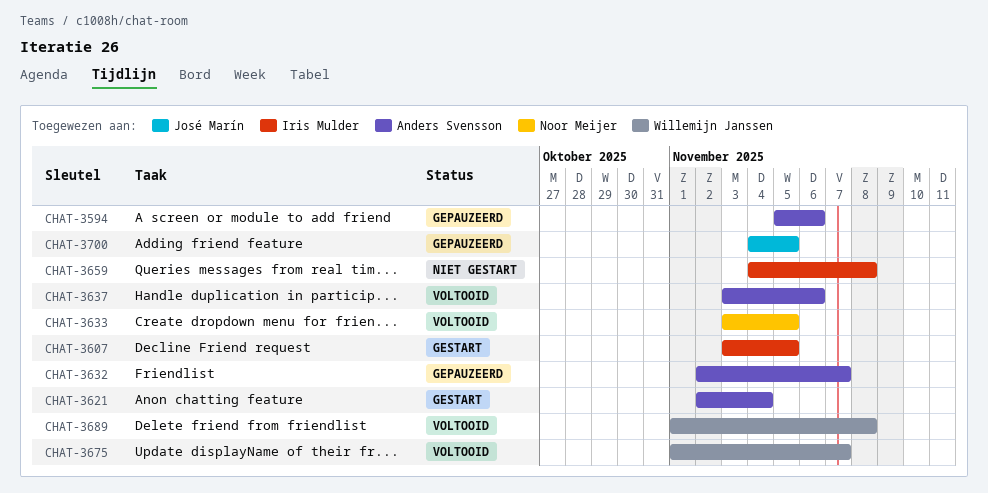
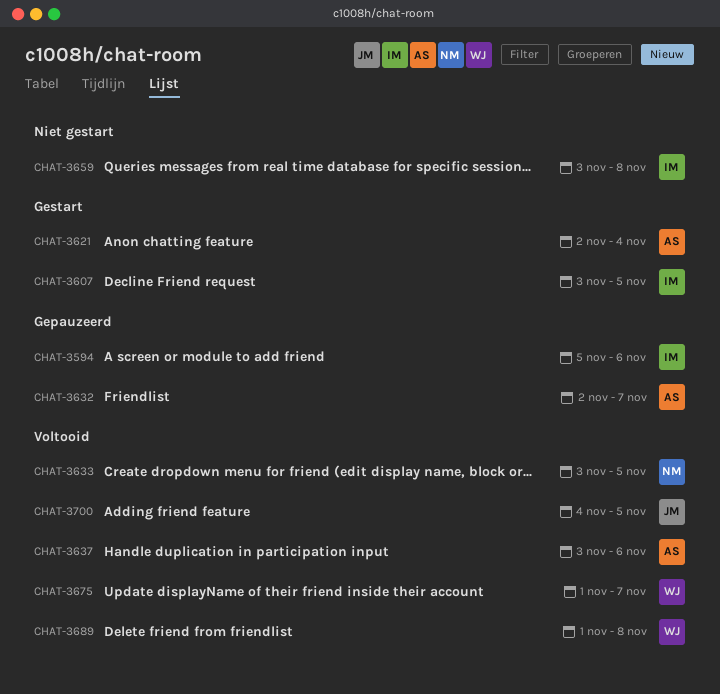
CHAT-3594, owner: Anders Svensson -> Iris Mulder
CHAT-3659, start: Nov 4 -> Nov 3
CHAT-3700, status: Gepauzeerd -> Voltooid

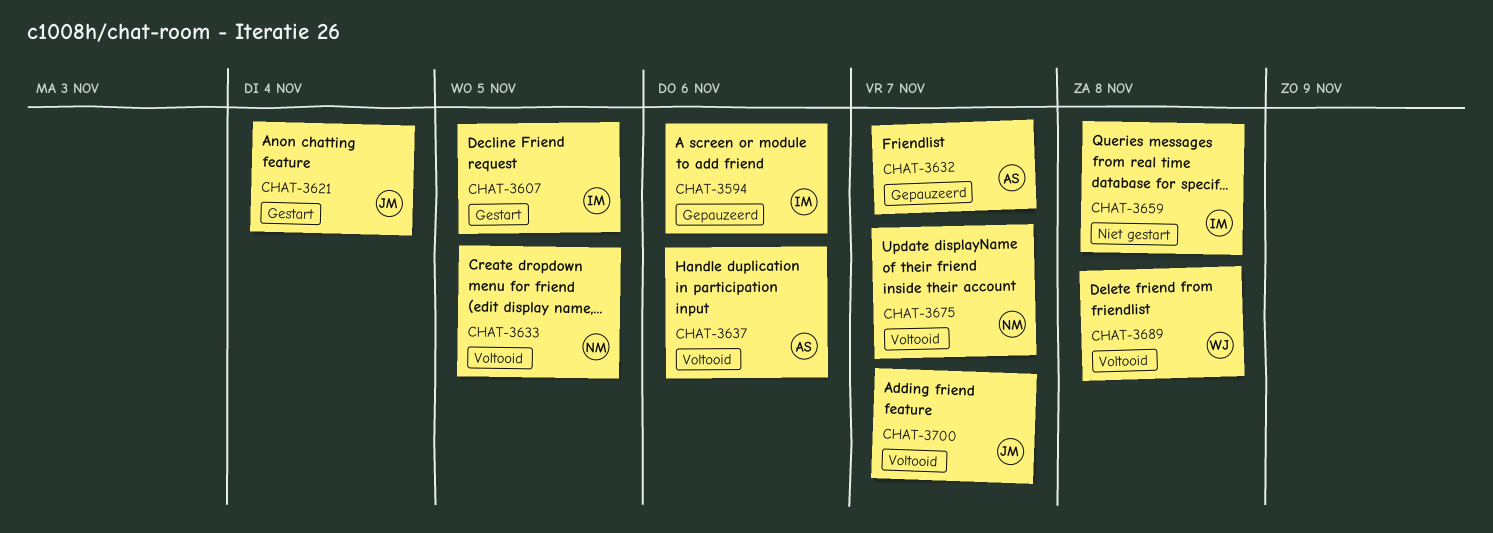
CHAT-3621, owner: AS -> JM
CHAT-3675, owner: WJ -> NM
CHAT-3700, due: Nov 5 -> Nov 7

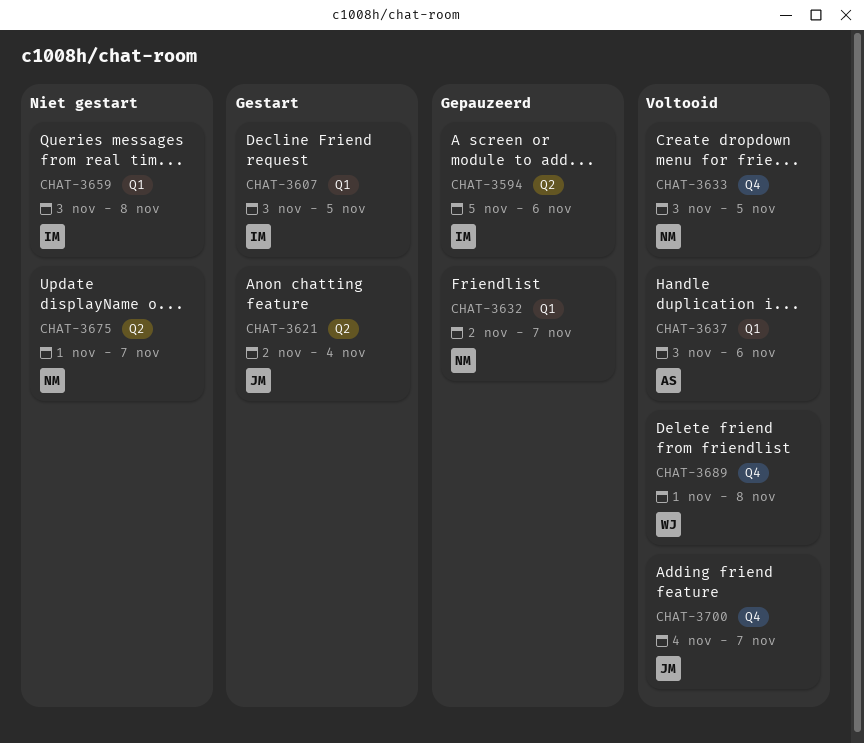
CHAT-3632, owner: AS -> NM
CHAT-3675, status: Voltooid -> Niet gestart

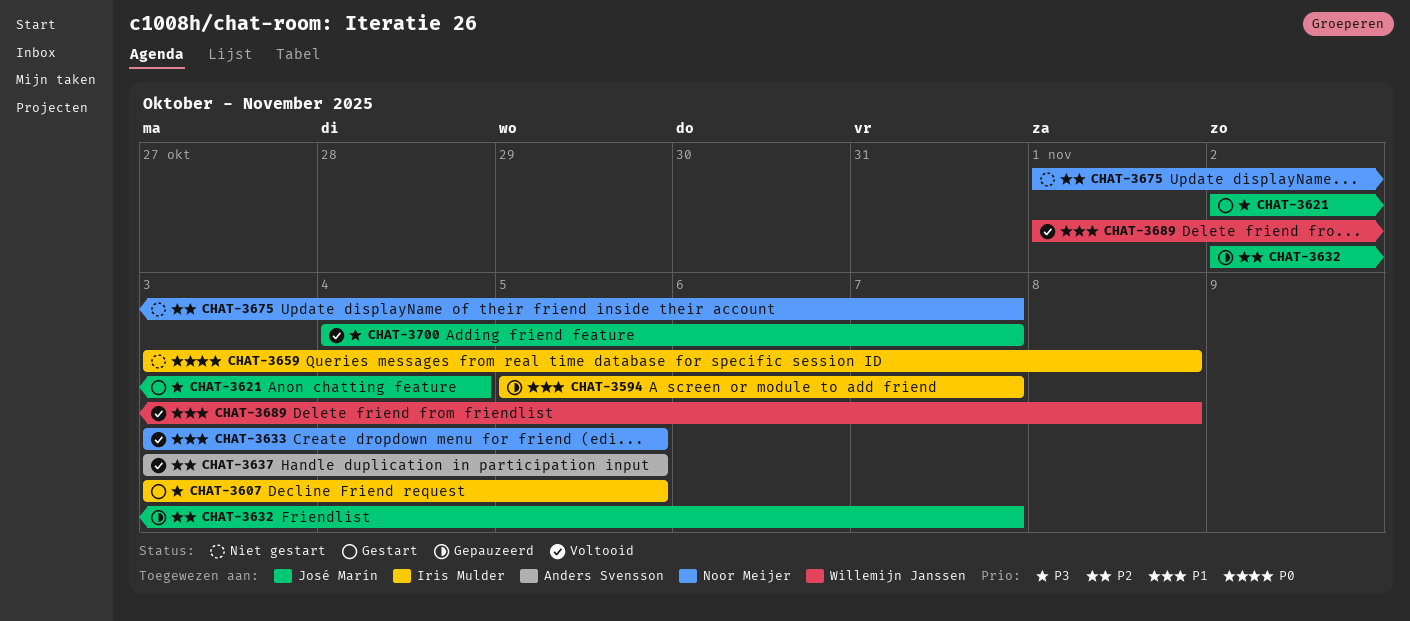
CHAT-3594, due: Nov 6 -> Nov 7
CHAT-3632, owner: Noor Meijer -> José Marín
CHAT-3637, due: Nov 6 -> Nov 5

